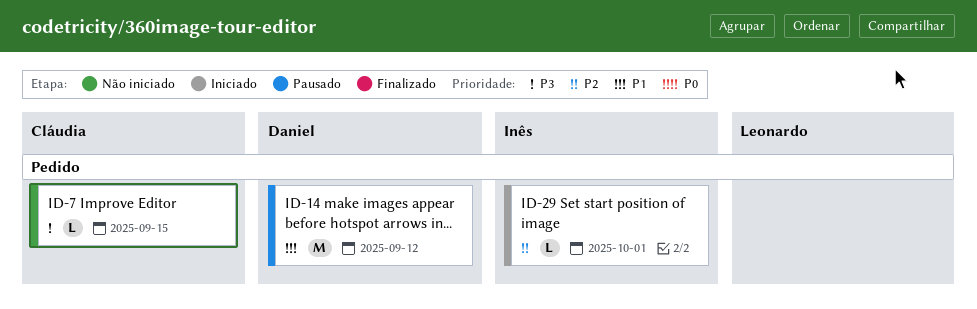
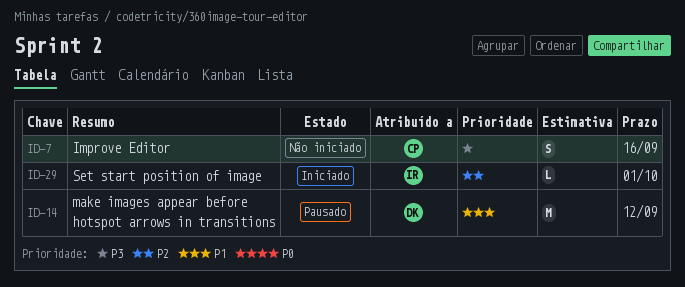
ID-7, estimate: L -> S
ID-7, due: Sep 15 -> Sep 16

